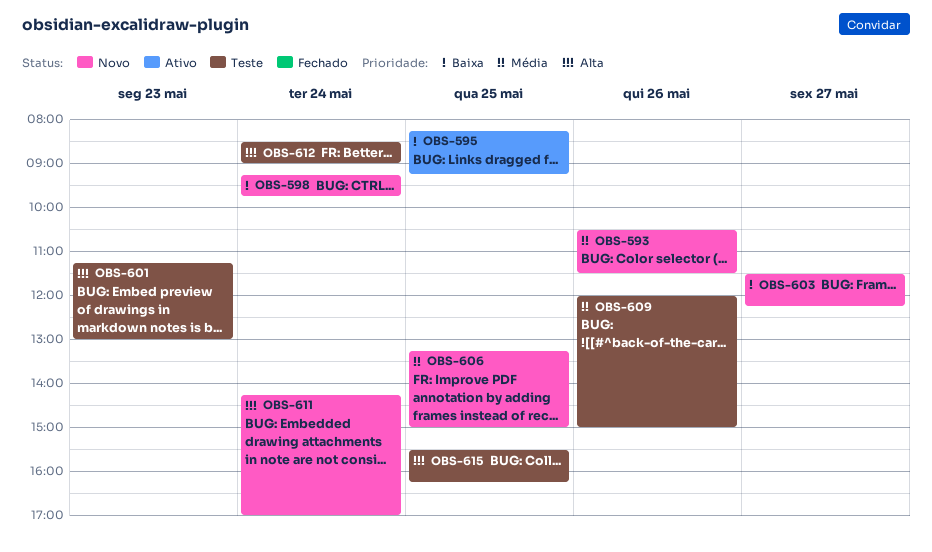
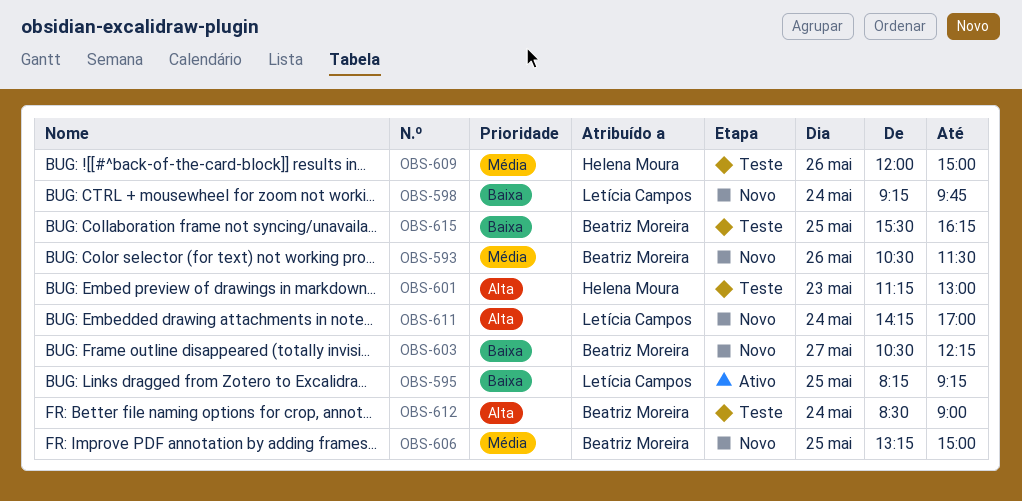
OBS-603, begins: 11:30 -> 10:30
OBS-615, priority: Alta -> Baixa

